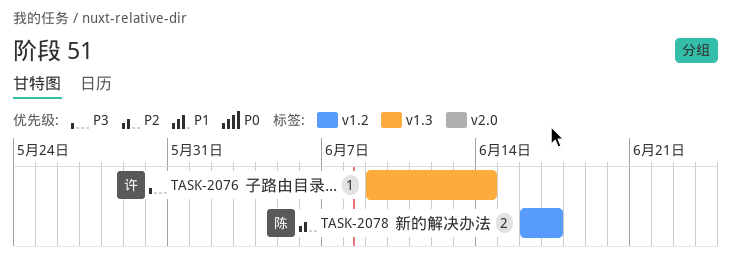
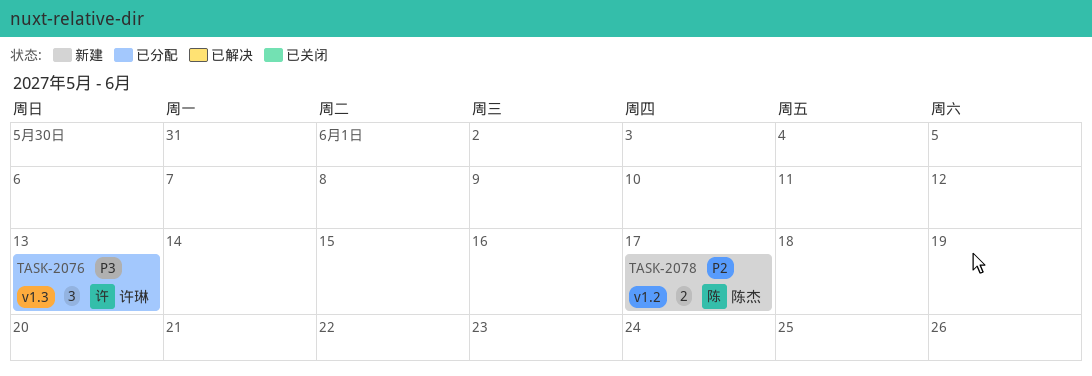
TASK-2076, estimate: 1 -> 3
TASK-2076, due: Jun 14 -> Jun 13

